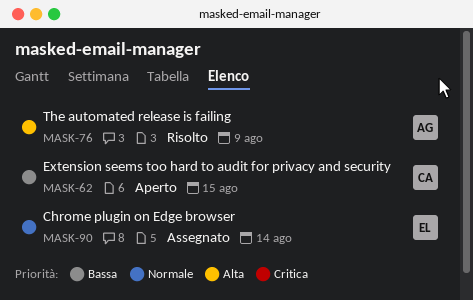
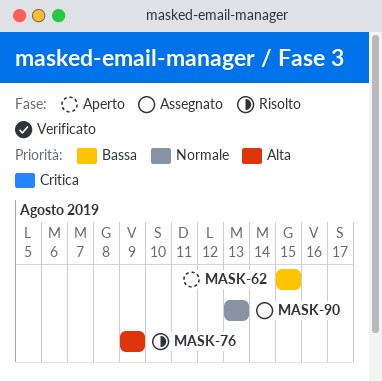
MASK-90, due: Aug 14 -> Aug 13

